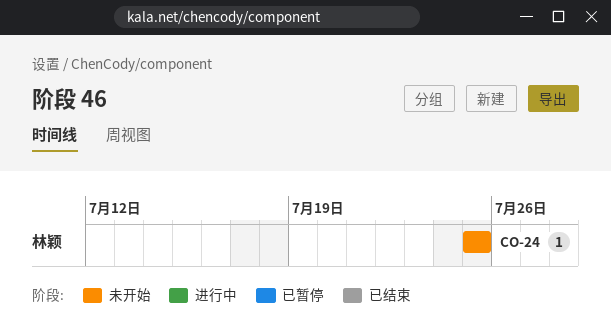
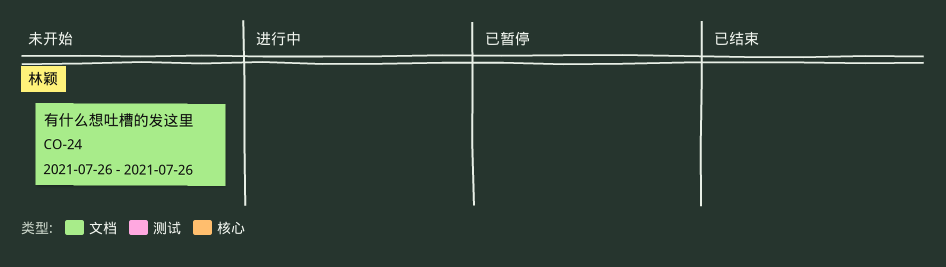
CO-24, start: Jul 25 -> Jul 26
CO-24, due: Jul 25 -> Jul 26

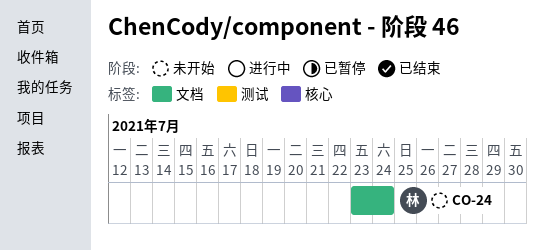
CO-24, start: Jul 26 -> Jul 23
CO-24, due: Jul 26 -> Jul 24

